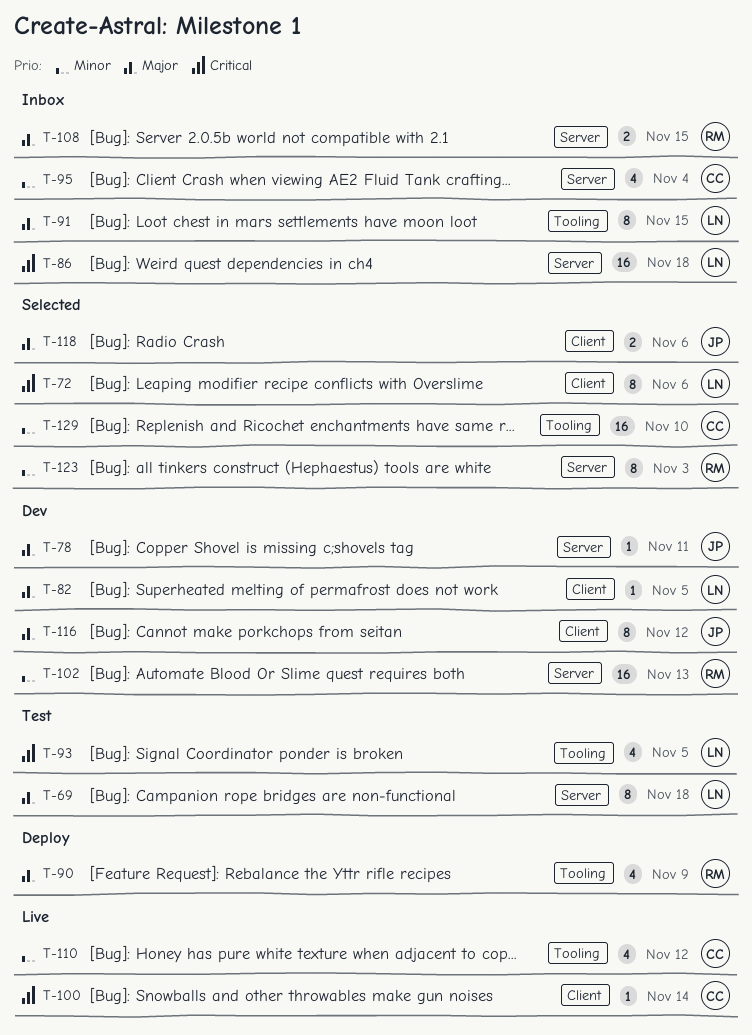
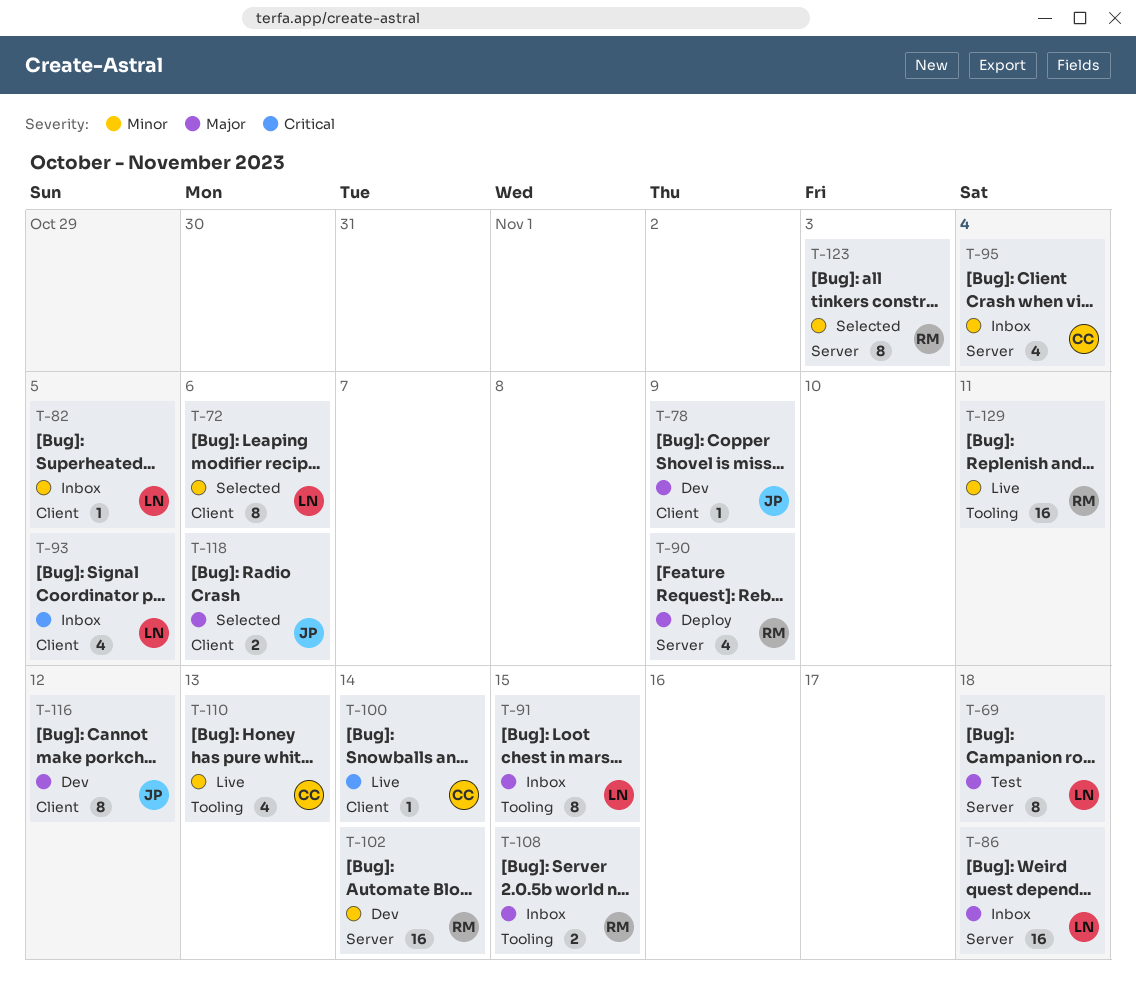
T-72, priority: Critical -> Minor
T-78, label: Server -> Client
T-78, due: Nov 11 -> Nov 9
T-82, status: Dev -> Inbox
T-82, priority: Major -> Minor
T-86, priority: Critical -> Major
T-90, label: Tooling -> Server
T-93, status: Test -> Inbox
T-93, label: Tooling -> Client
T-102, due: Nov 13 -> Nov 14
T-108, label: Server -> Tooling
T-110, due: Nov 12 -> Nov 13
T-129, status: Selected -> Live
T-129, owner: CC -> RM
T-129, due: Nov 10 -> Nov 11

